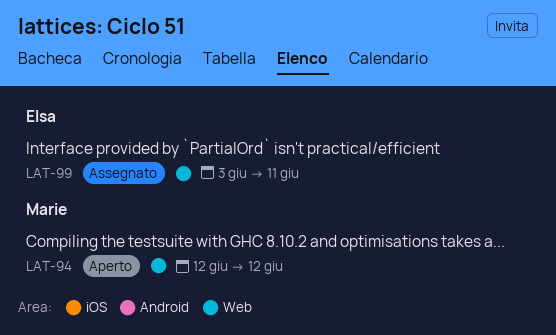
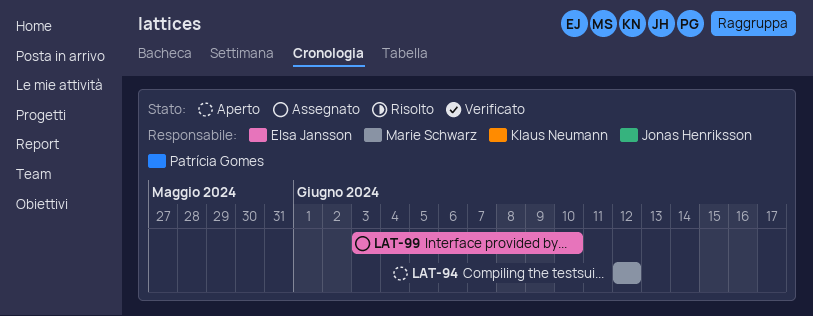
LAT-99, due: Jun 11 -> Jun 10

